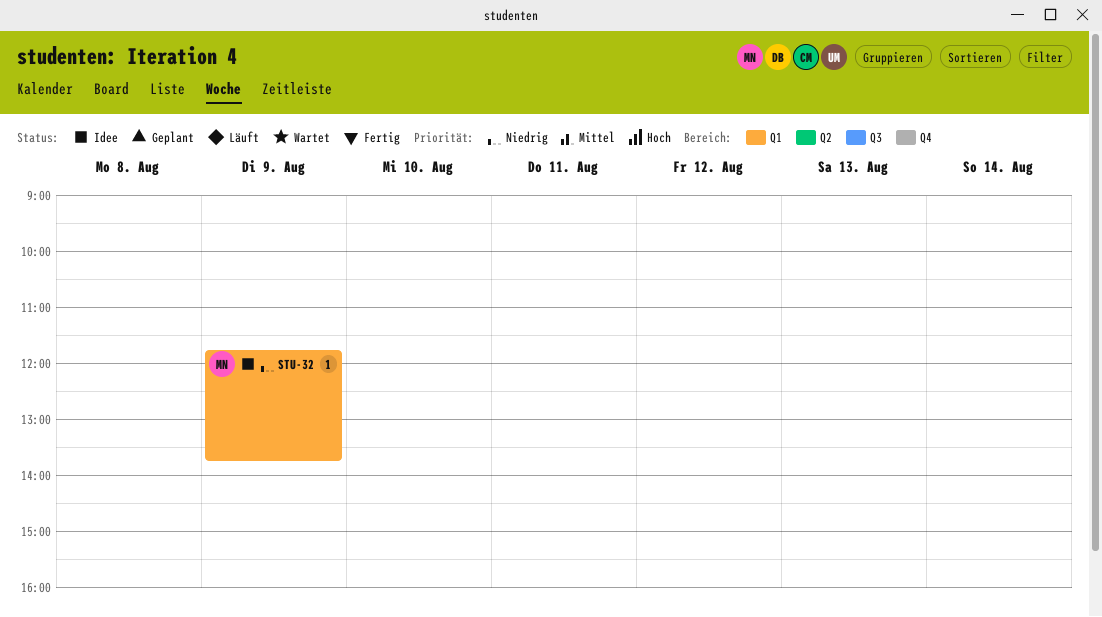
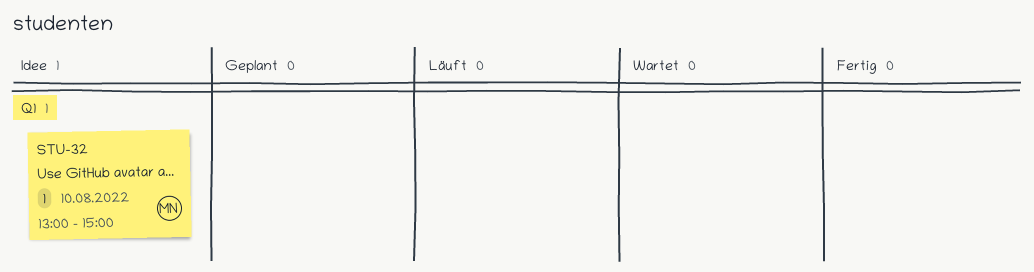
STU-32, day: Aug 9 -> Aug 10
STU-32, begins: 11:45 -> 13:00
STU-32, ends: 13:45 -> 15:00

